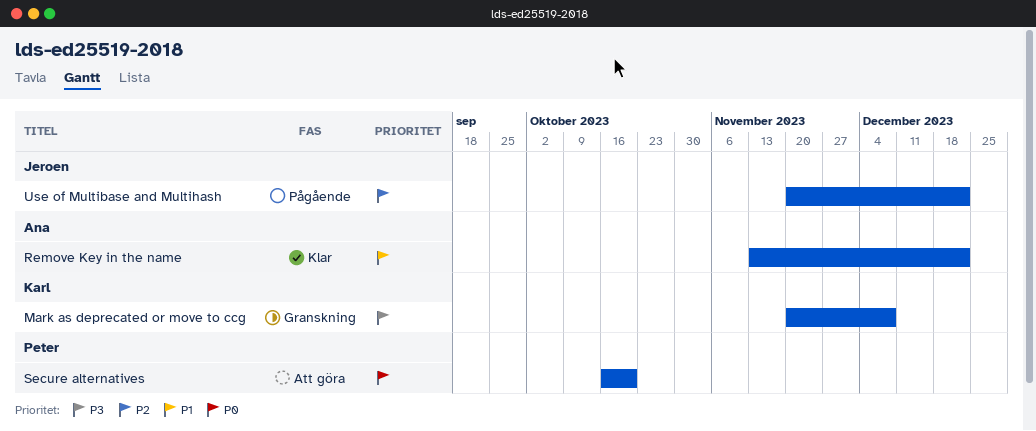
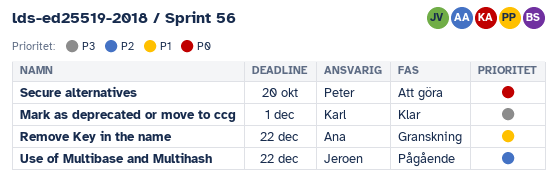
Mark as deprecated or move to ccg, status: Granskning -> Klar
Mark as deprecated or move to ccg, due: Dec 8 -> Dec 1
Remove Key in the name, status: Klar -> Granskning

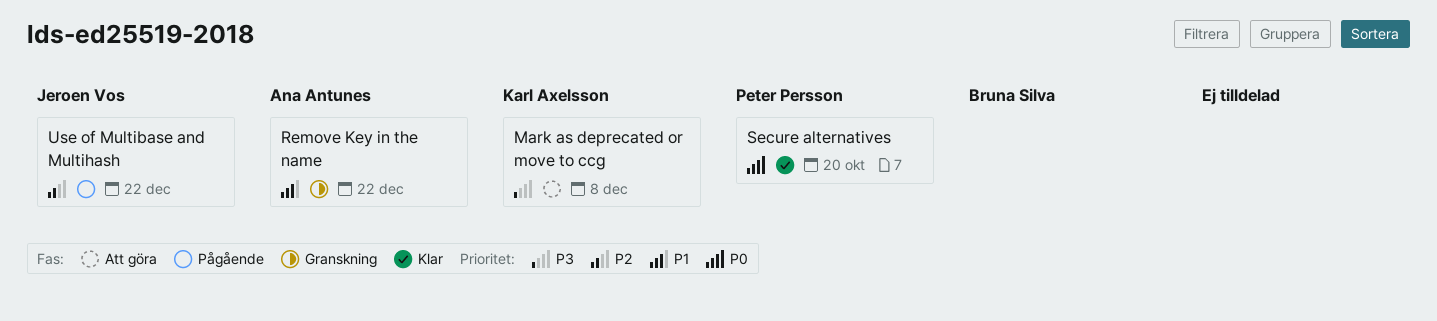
Mark as deprecated or move to ccg, status: Klar -> Att göra
Mark as deprecated or move to ccg, due: Dec 1 -> Dec 8
Secure alternatives, status: Att göra -> Klar

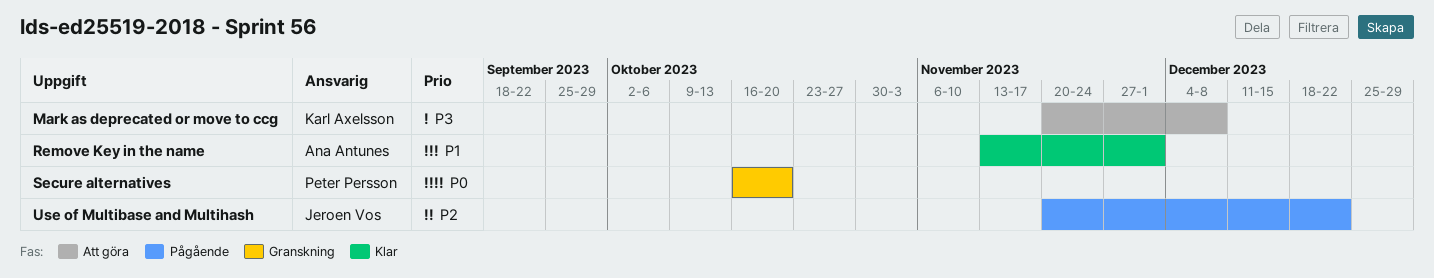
Remove Key in the name, status: Granskning -> Klar
Remove Key in the name, due: Dec 22 -> Dec 1
Secure alternatives, status: Klar -> Granskning

